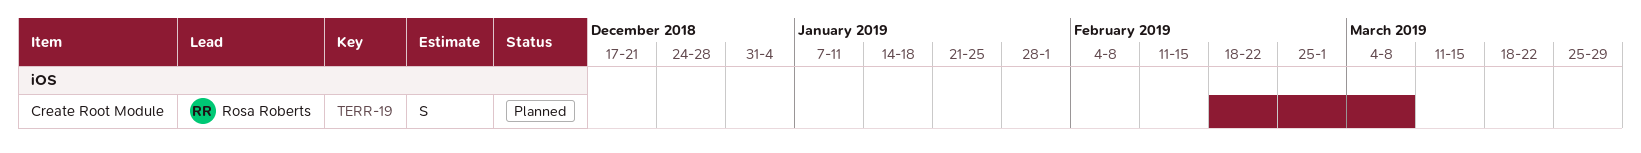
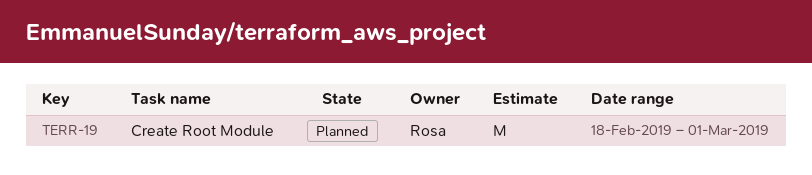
TERR-19, estimate: S -> M
TERR-19, due: Mar 8 -> Mar 1

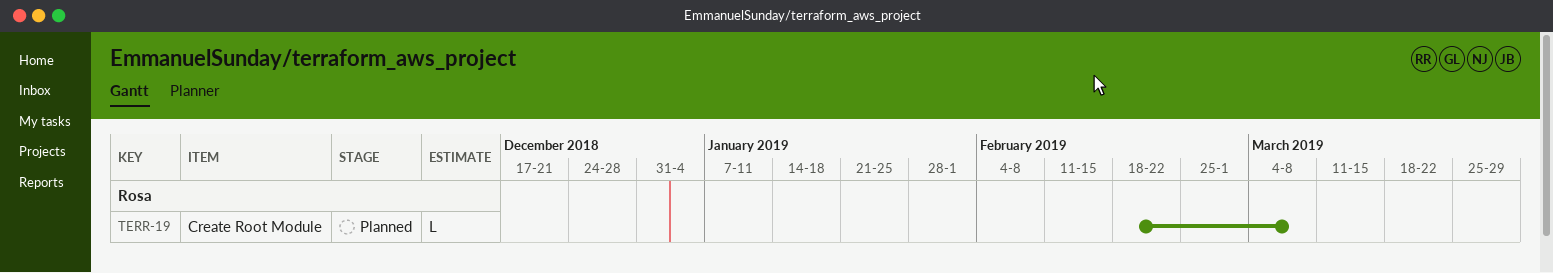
TERR-19, estimate: M -> L
TERR-19, due: Mar 1 -> Mar 8

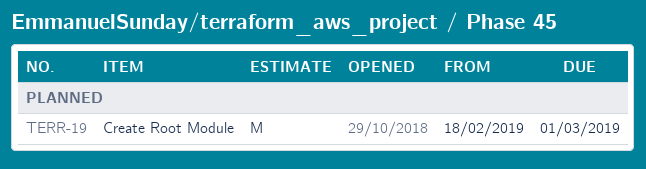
TERR-19, estimate: L -> M
TERR-19, due: Mar 8 -> Mar 1

